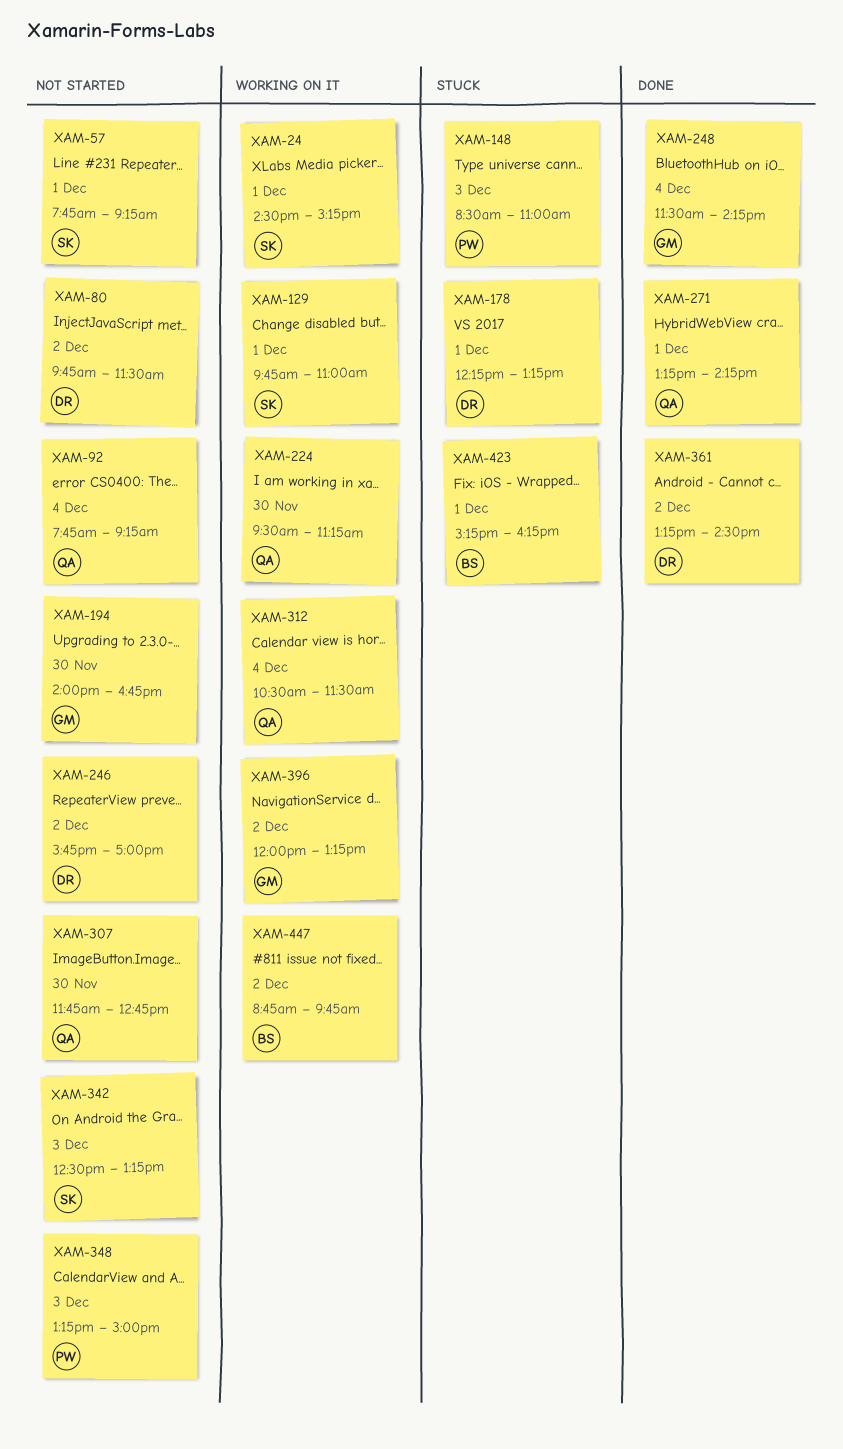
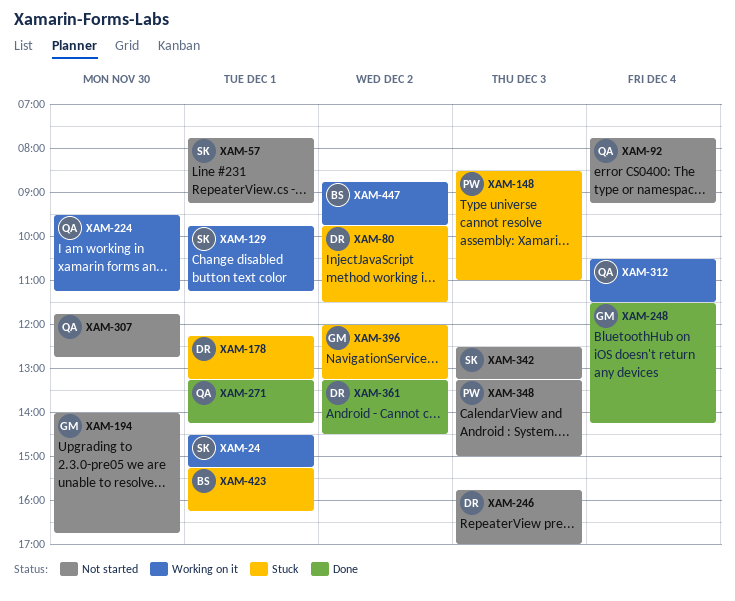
XAM-80, status: Not started -> Stuck
XAM-129, ends: 11:00 -> 11:15
XAM-246, day: Dec 2 -> Dec 3
XAM-396, status: Working on it -> Stuck

